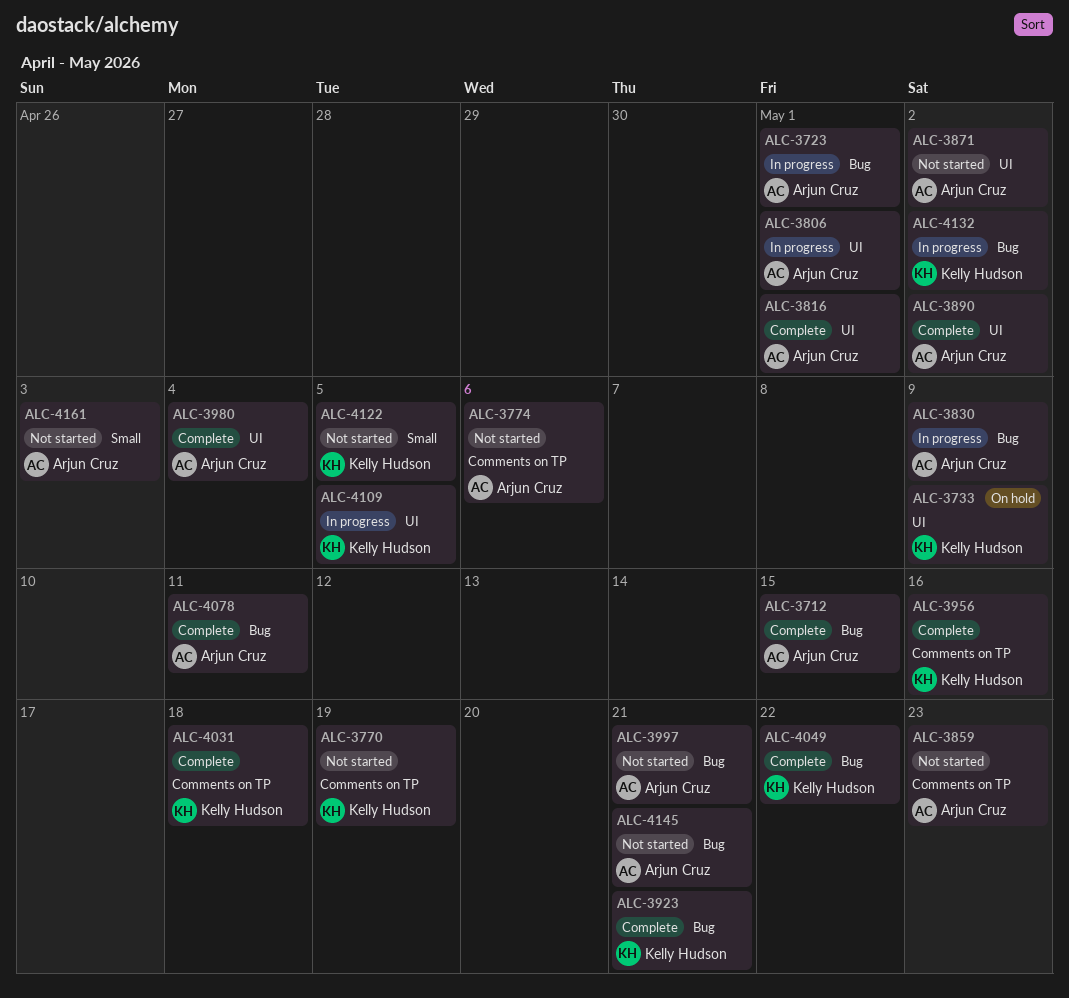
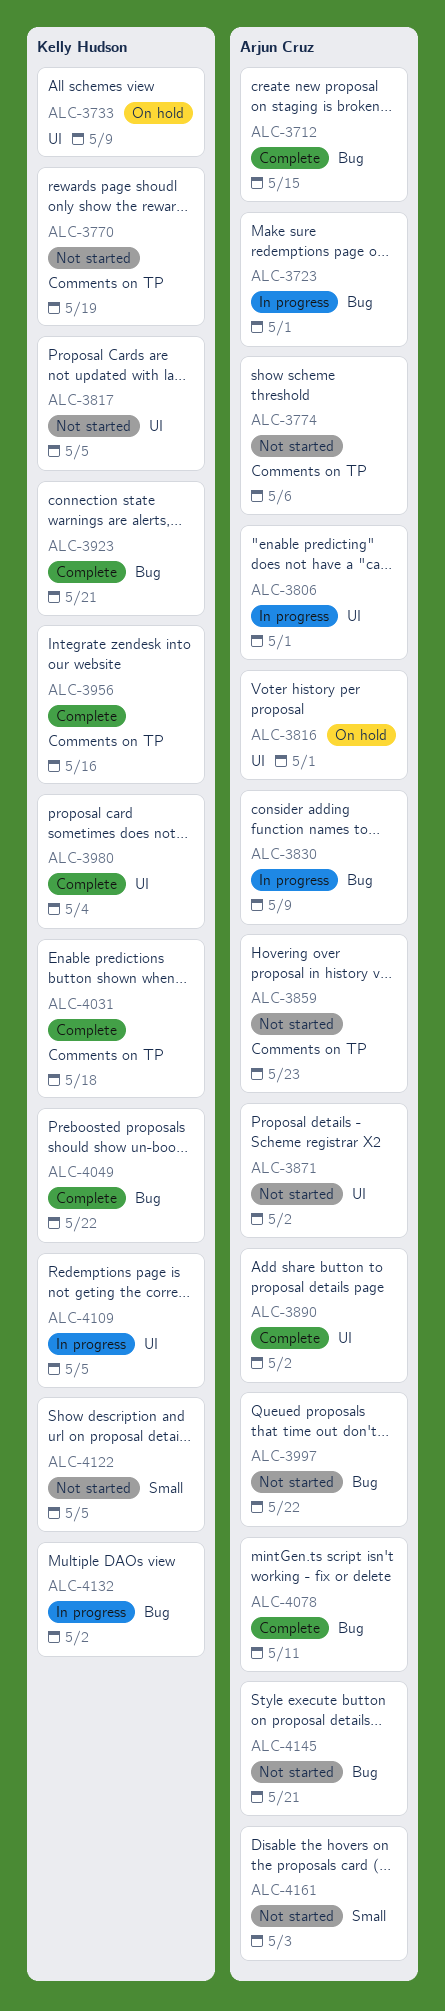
ALC-3816, status: Complete -> On hold
ALC-3817: none -> present
ALC-3980, owner: Arjun Cruz -> Kelly Hudson
ALC-3997, due: May 21 -> May 22

